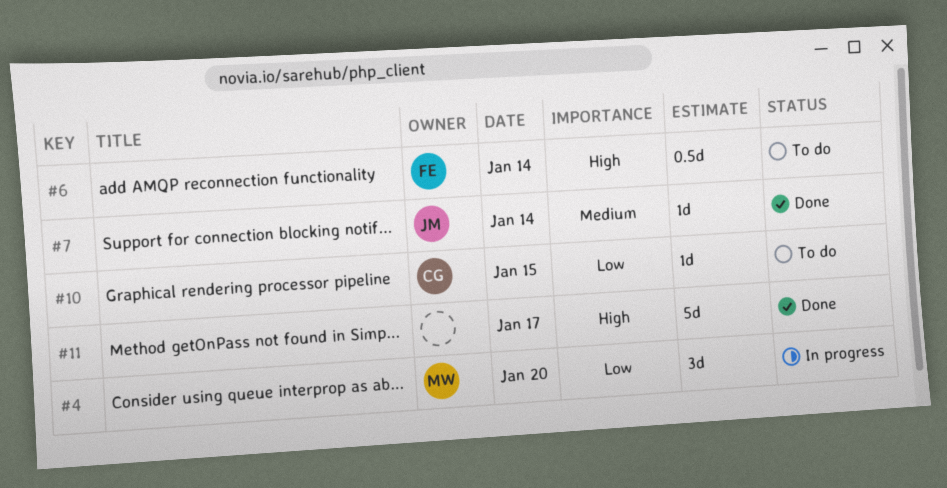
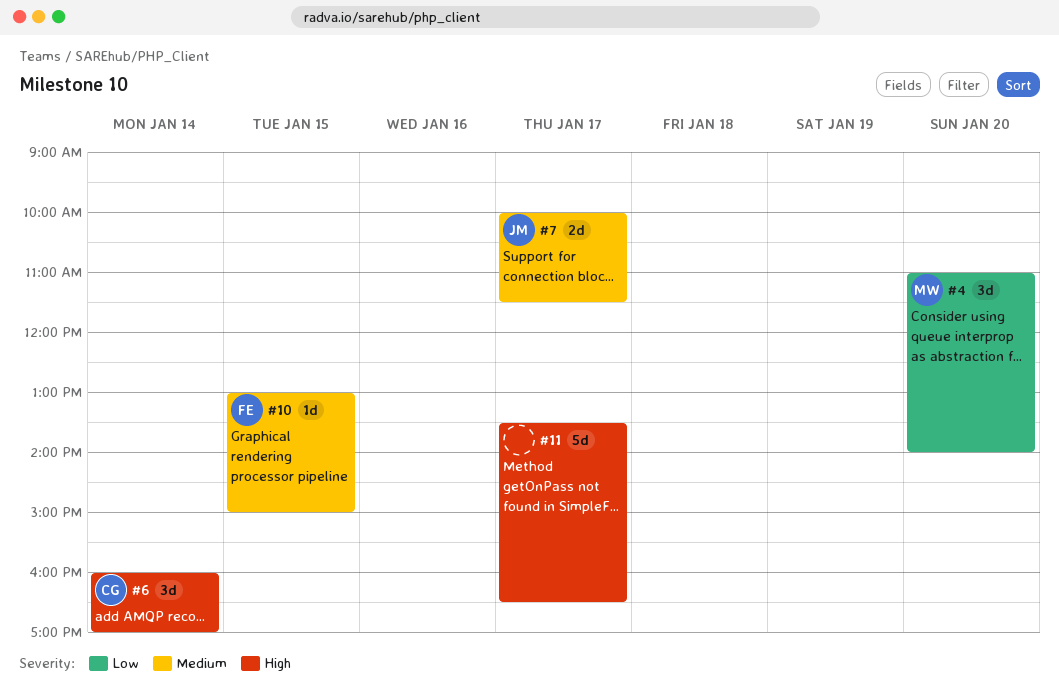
#6, owner: FE -> CG
#6, estimate: 0.5d -> 3d
#7, estimate: 1d -> 2d
#7, day: Jan 14 -> Jan 17
#10, owner: CG -> FE
#10, priority: Low -> Medium

